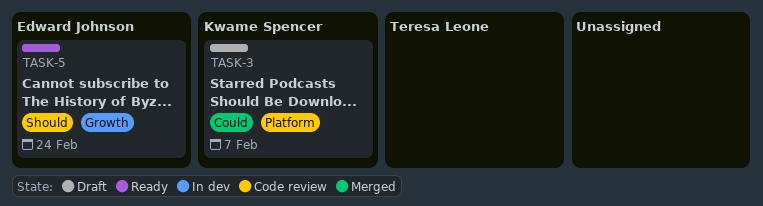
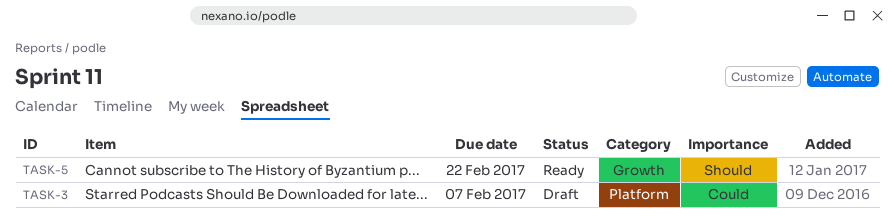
TASK-5, due: Feb 24 -> Feb 22

